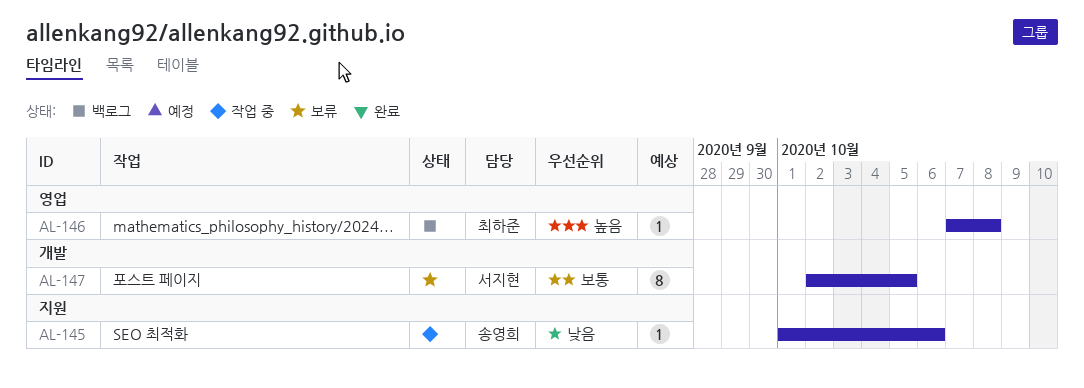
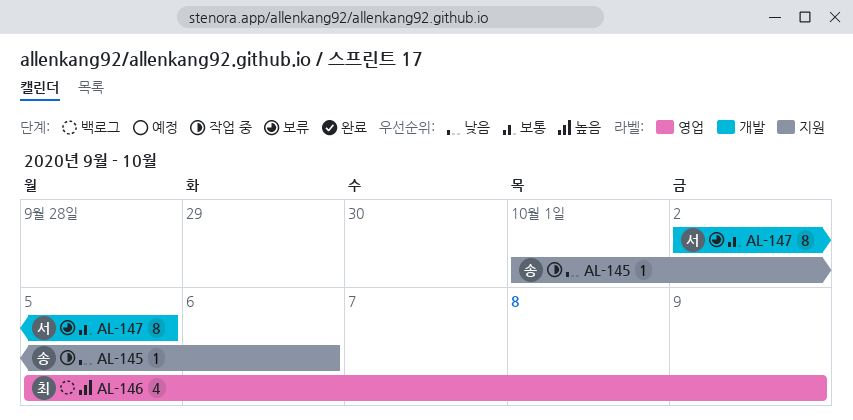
AL-146, estimate: 1 -> 4
AL-146, start: Oct 7 -> Oct 5
AL-146, due: Oct 8 -> Oct 9

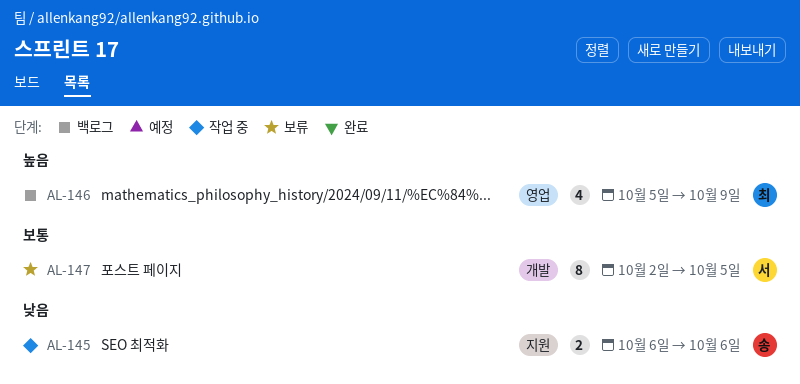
AL-145, estimate: 1 -> 2
AL-145, start: Oct 1 -> Oct 6

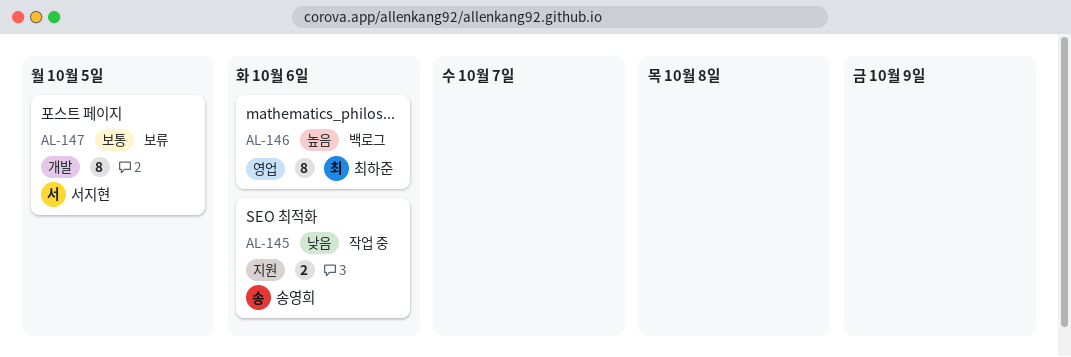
AL-146, estimate: 4 -> 8
AL-146, due: Oct 9 -> Oct 6

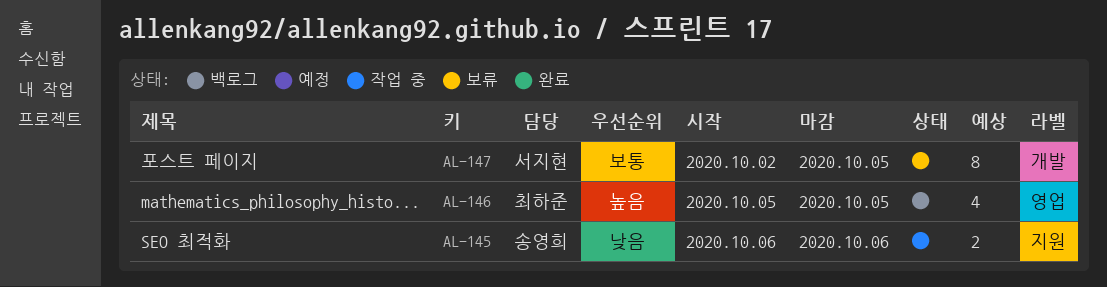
AL-146, estimate: 8 -> 4
AL-146, due: Oct 6 -> Oct 5

